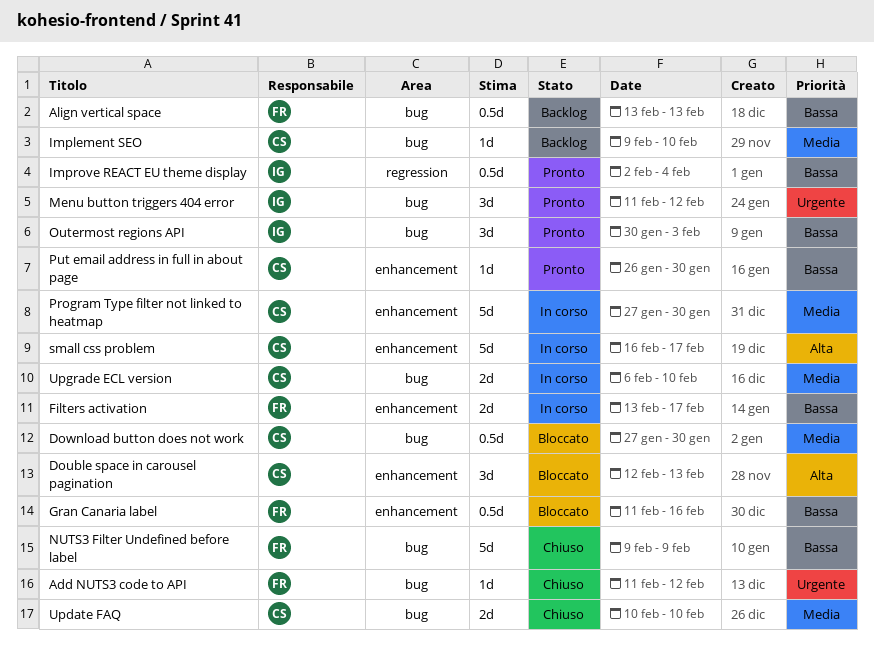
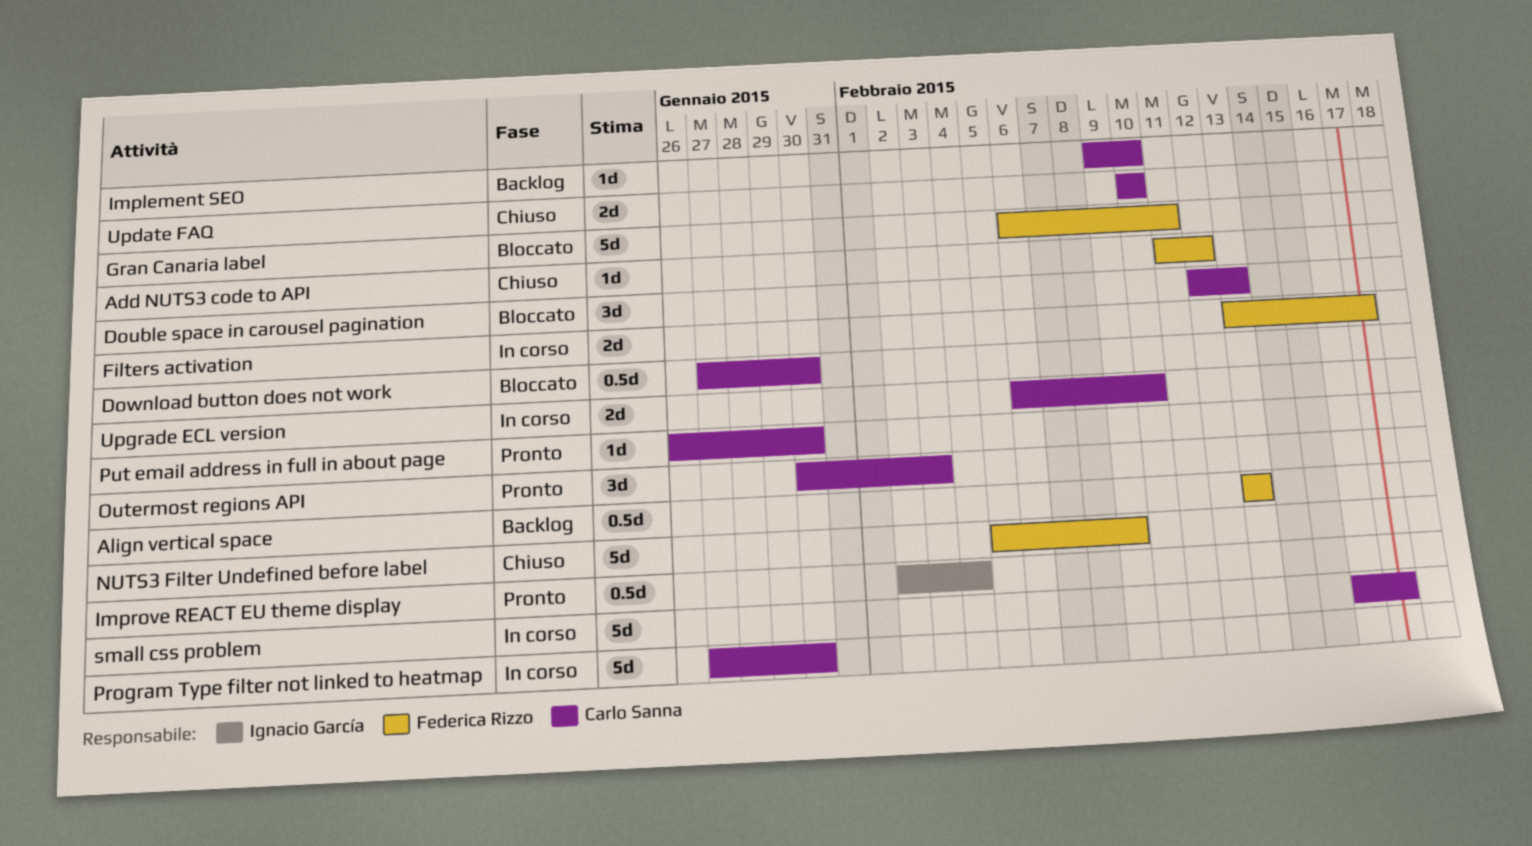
Gran Canaria label, estimate: 0.5d -> 5d
Gran Canaria label, start: Feb 11 -> Feb 6
Gran Canaria label, due: Feb 16 -> Feb 11
Menu button triggers 404 error: present -> none
NUTS3 Filter Undefined before label, start: Feb 9 -> Feb 5
Outermost regions API, owner: Ignacio García -> Carlo Sanna

